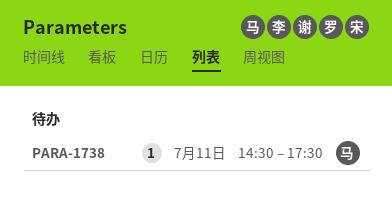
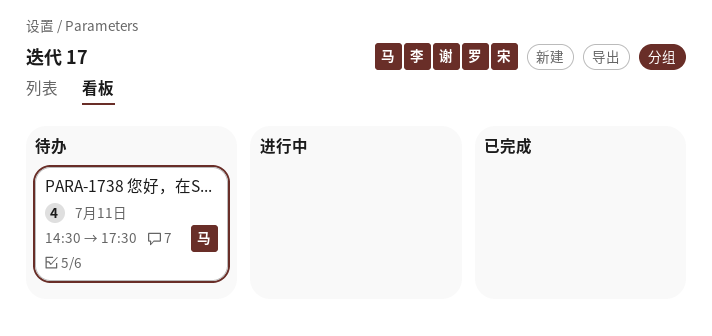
PARA-1738, estimate: 1 -> 4

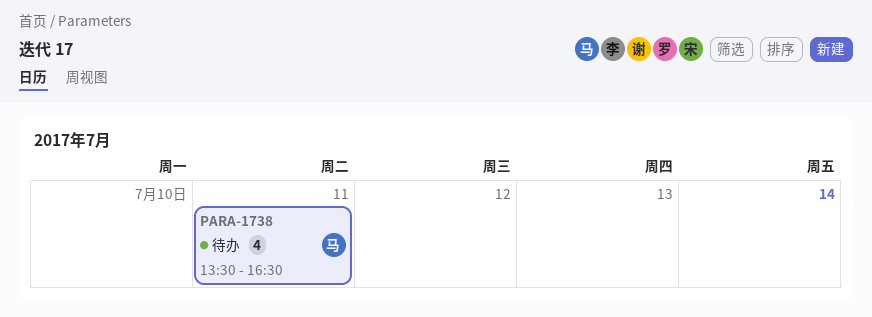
PARA-1738, begins: 14:30 -> 13:30
PARA-1738, ends: 17:30 -> 16:30

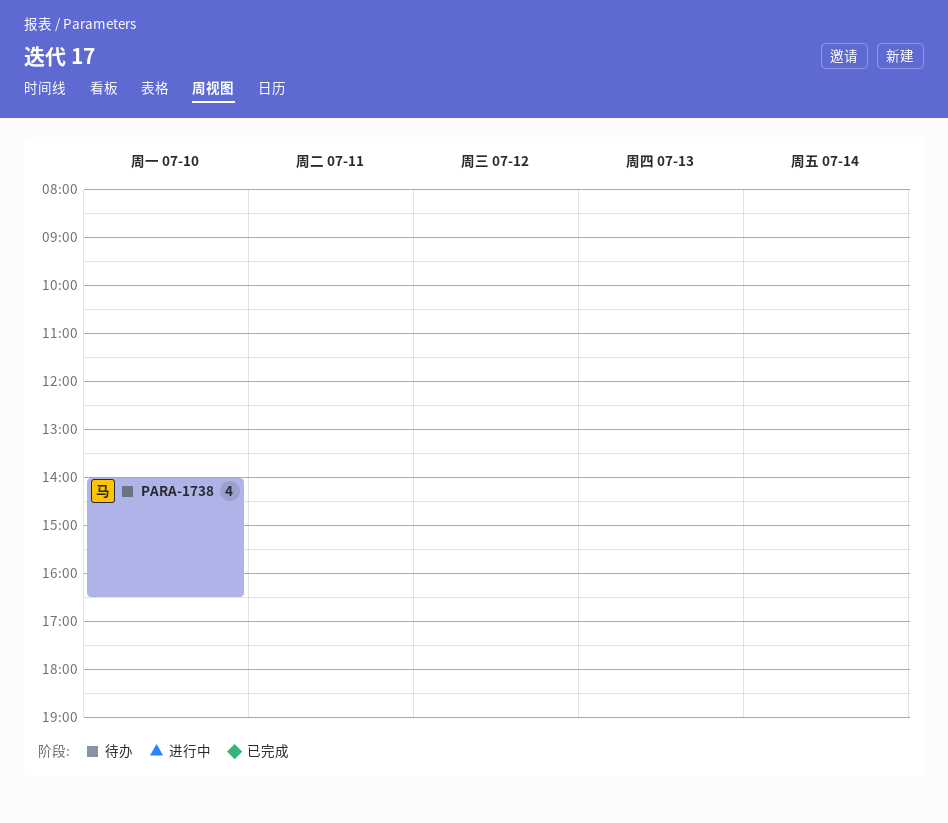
PARA-1738, day: Jul 11 -> Jul 10
PARA-1738, begins: 13:30 -> 14:00

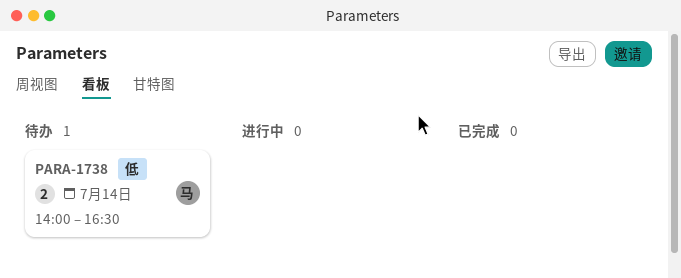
PARA-1738, estimate: 4 -> 2
PARA-1738, day: Jul 10 -> Jul 14

